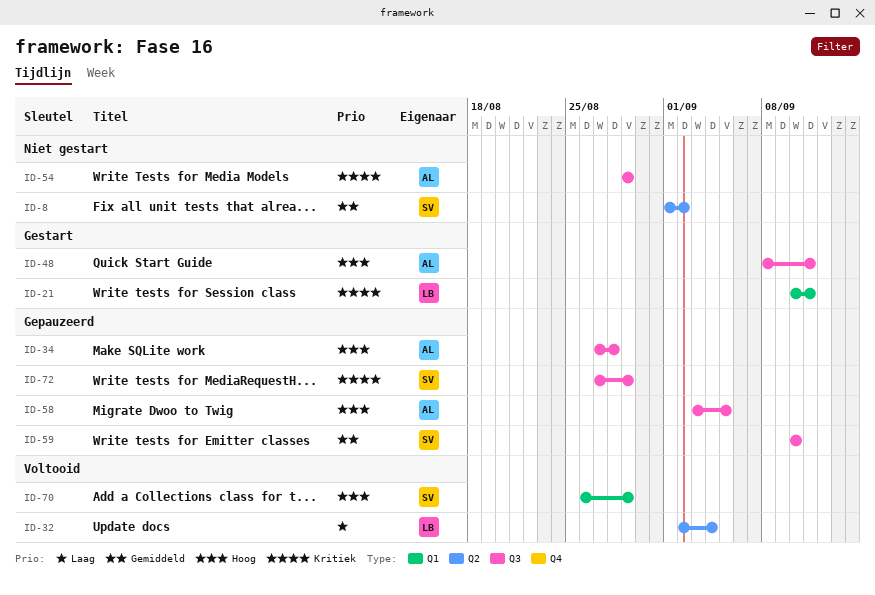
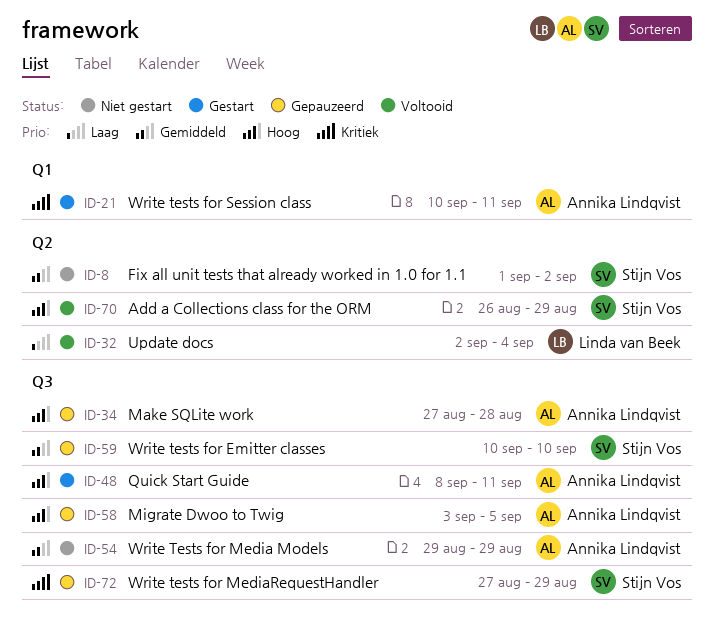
ID-21, owner: Linda van Beek -> Annika Lindqvist
ID-54, priority: Kritiek -> Gemiddeld
ID-70, label: Q1 -> Q2

